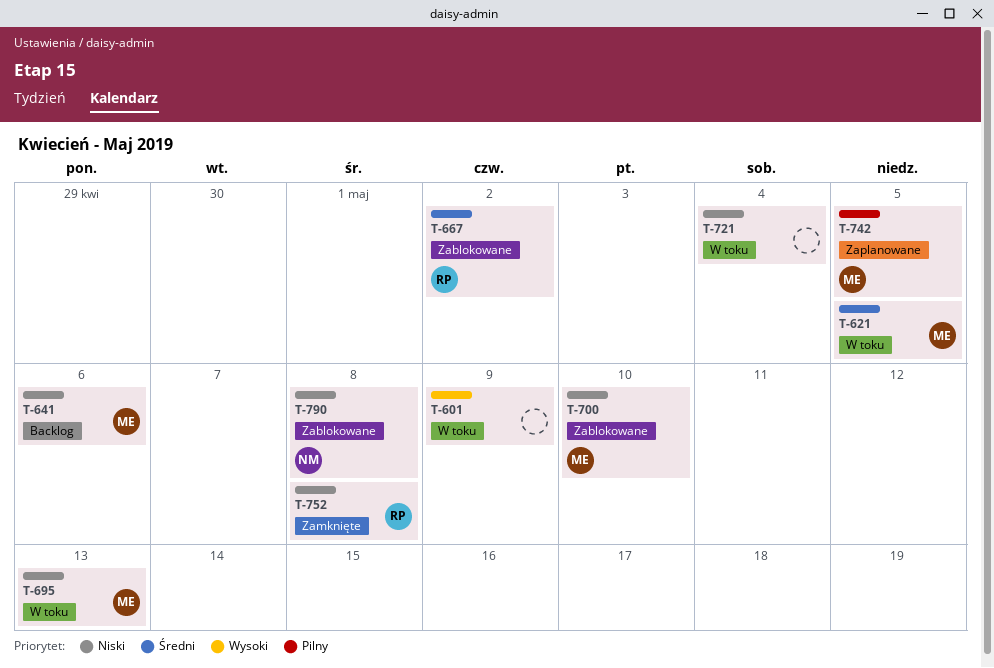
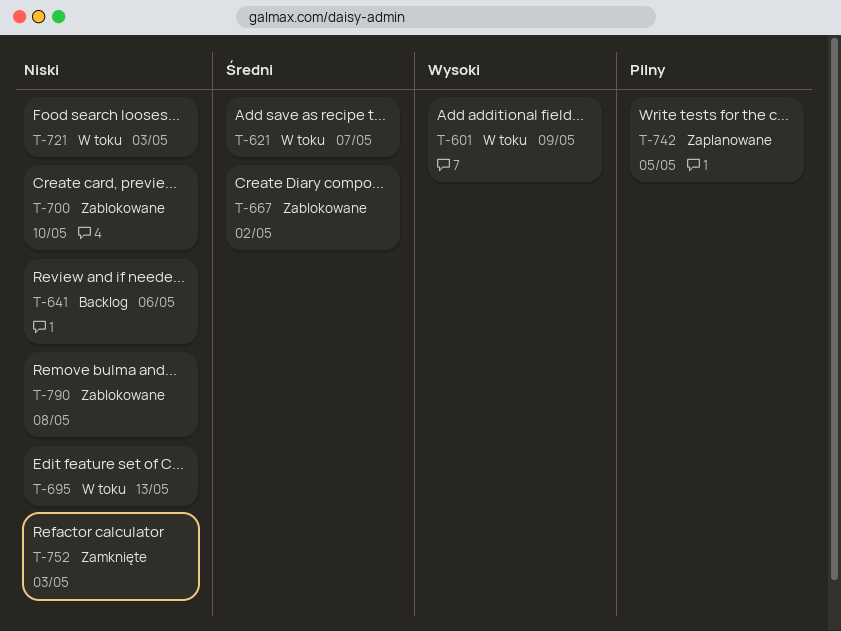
T-621, due: May 5 -> May 7
T-721, due: May 4 -> May 3
T-752, due: May 8 -> May 3

